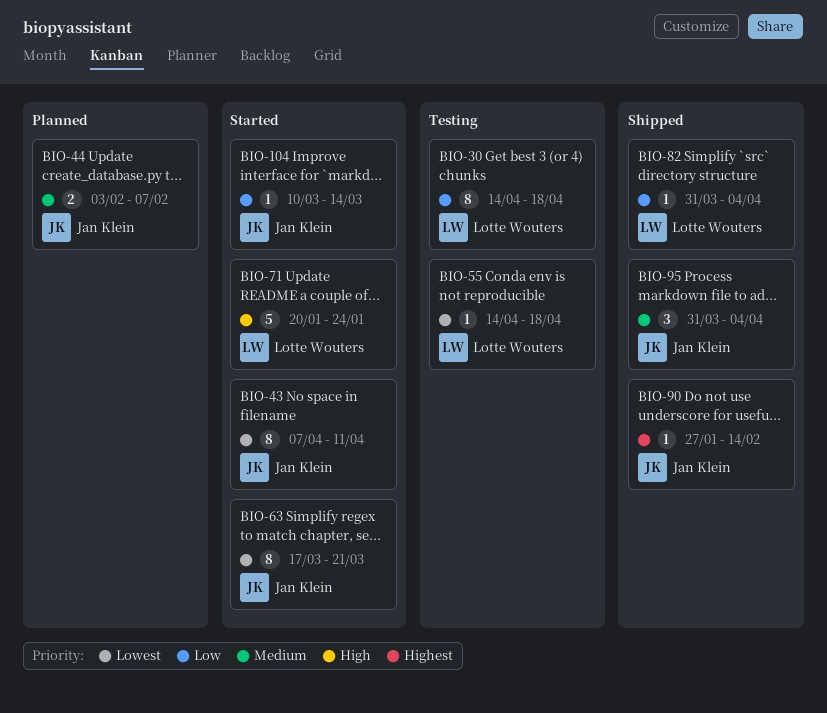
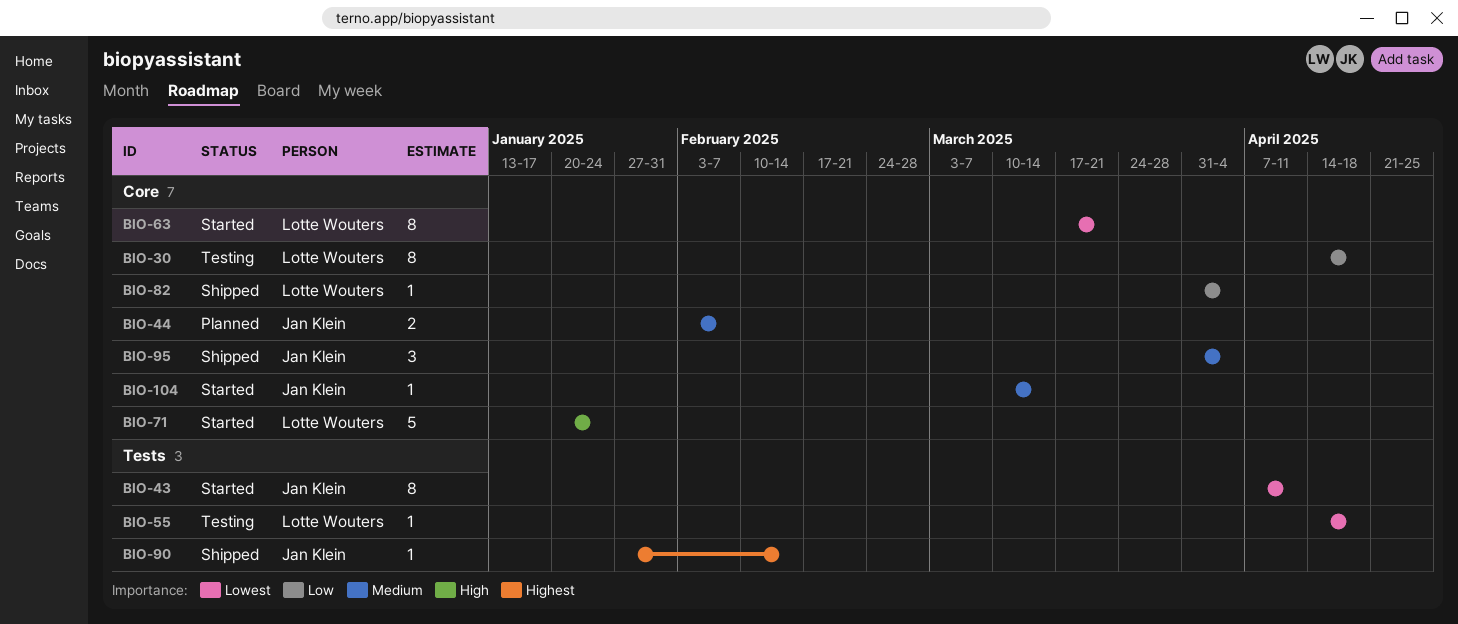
BIO-63, owner: Jan Klein -> Lotte Wouters
BIO-104, priority: Low -> Medium

